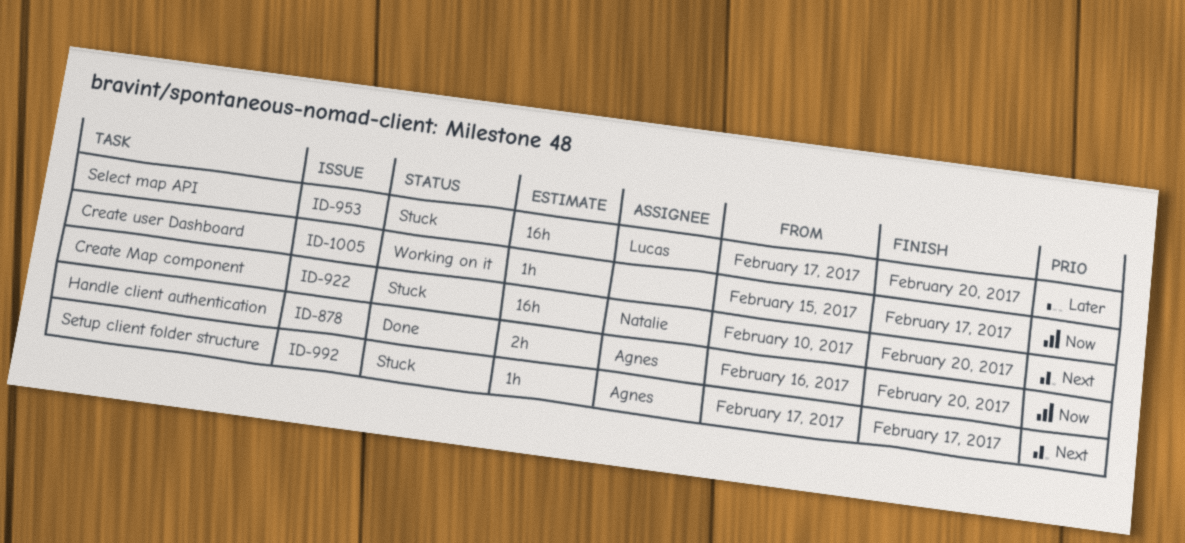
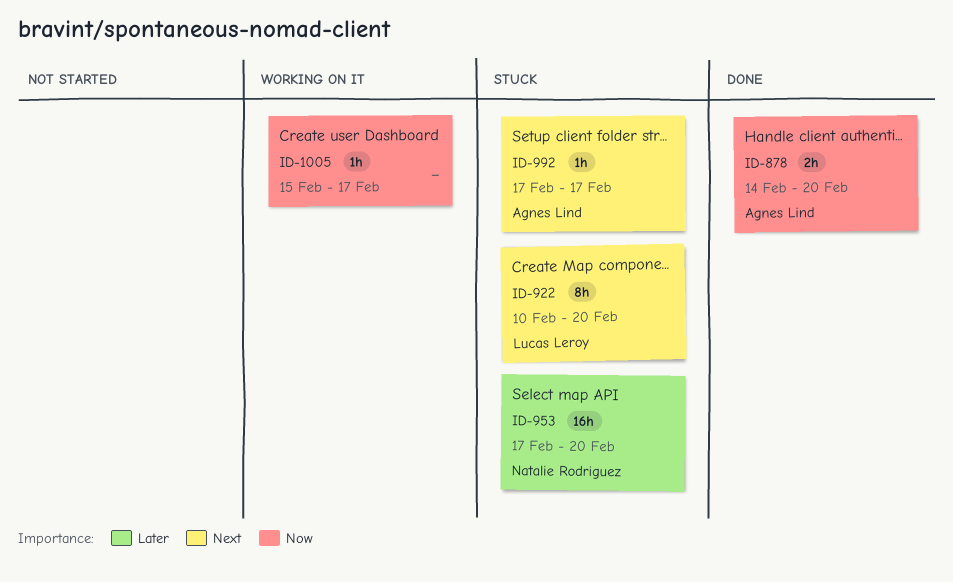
ID-878, start: Feb 16 -> Feb 14
ID-922, owner: Natalie Rodriguez -> Lucas Leroy
ID-922, estimate: 16h -> 8h
ID-953, owner: Lucas Leroy -> Natalie Rodriguez

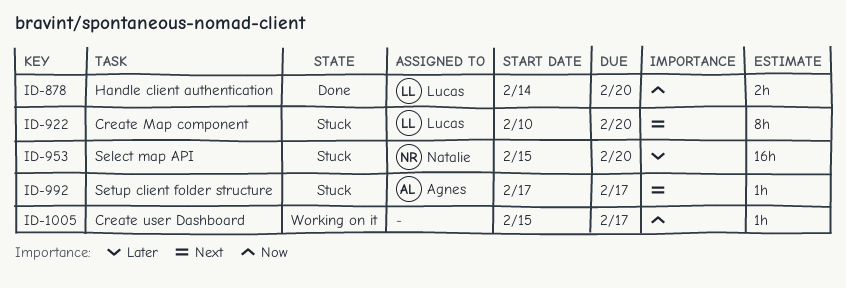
ID-878, owner: Agnes Lind -> Lucas Leroy
ID-953, start: Feb 17 -> Feb 15

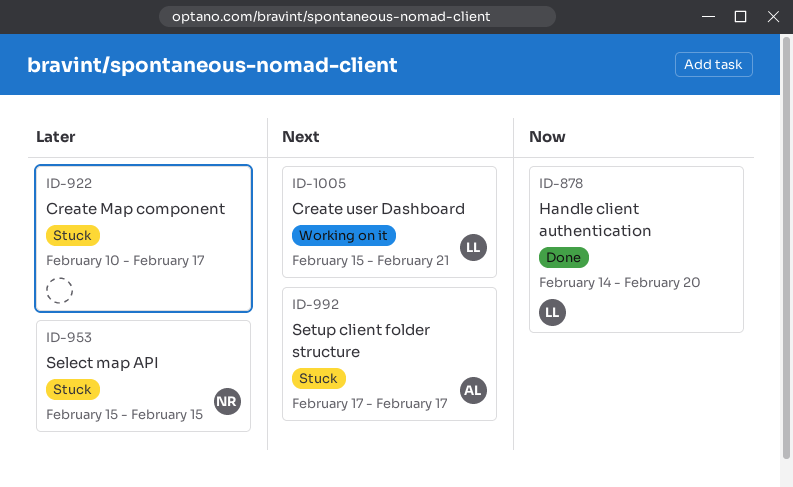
ID-922, owner: Lucas -> none
ID-922, priority: Next -> Later
ID-922, due: Feb 20 -> Feb 17
ID-953, due: Feb 20 -> Feb 15
ID-1005, owner: none -> Lucas
ID-1005, priority: Now -> Next
ID-1005, due: Feb 17 -> Feb 21

